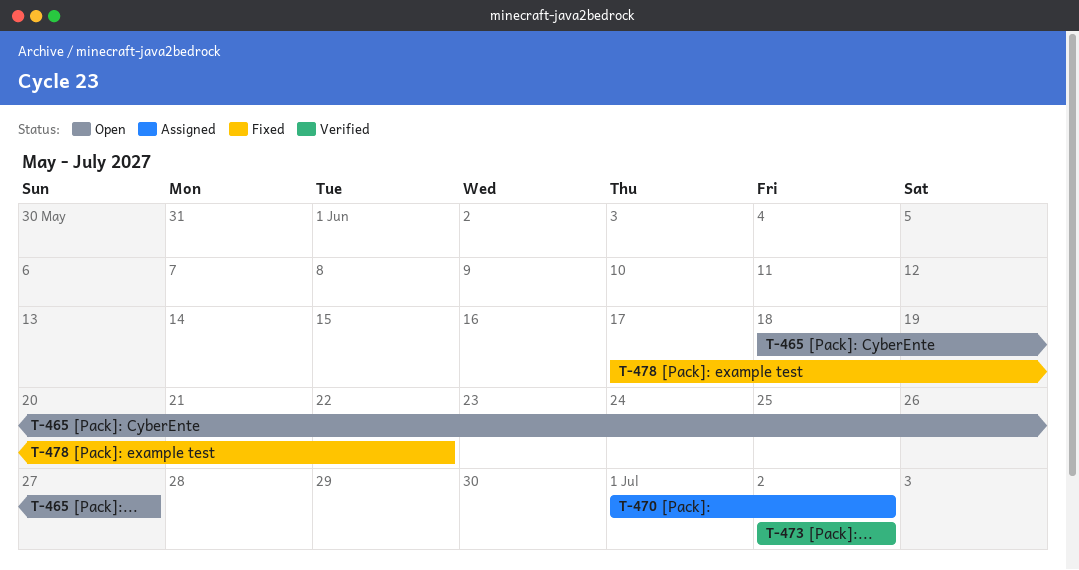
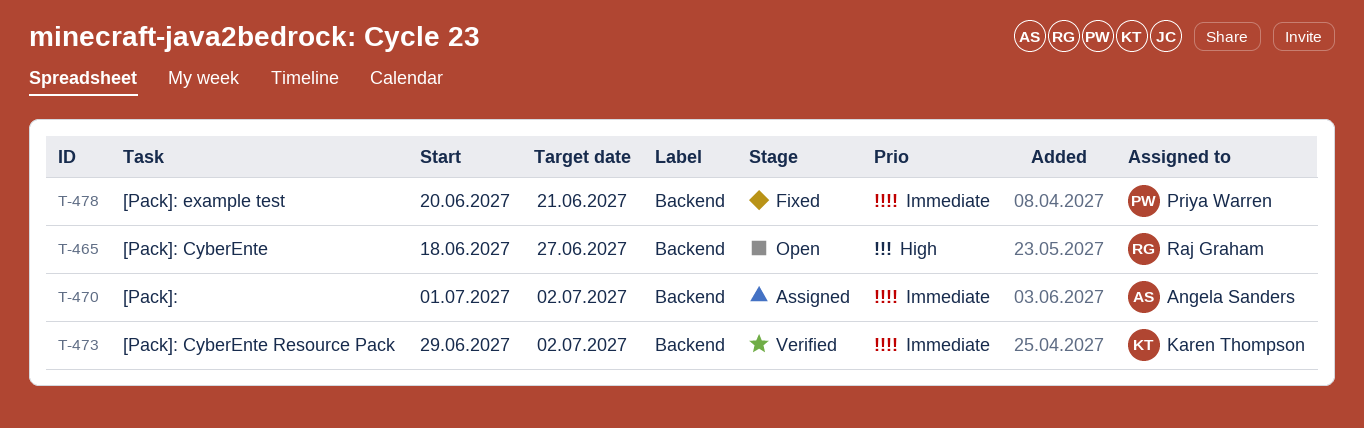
T-473, start: Jul 2 -> Jun 29
T-478, start: Jun 17 -> Jun 20
T-478, due: Jun 22 -> Jun 21

